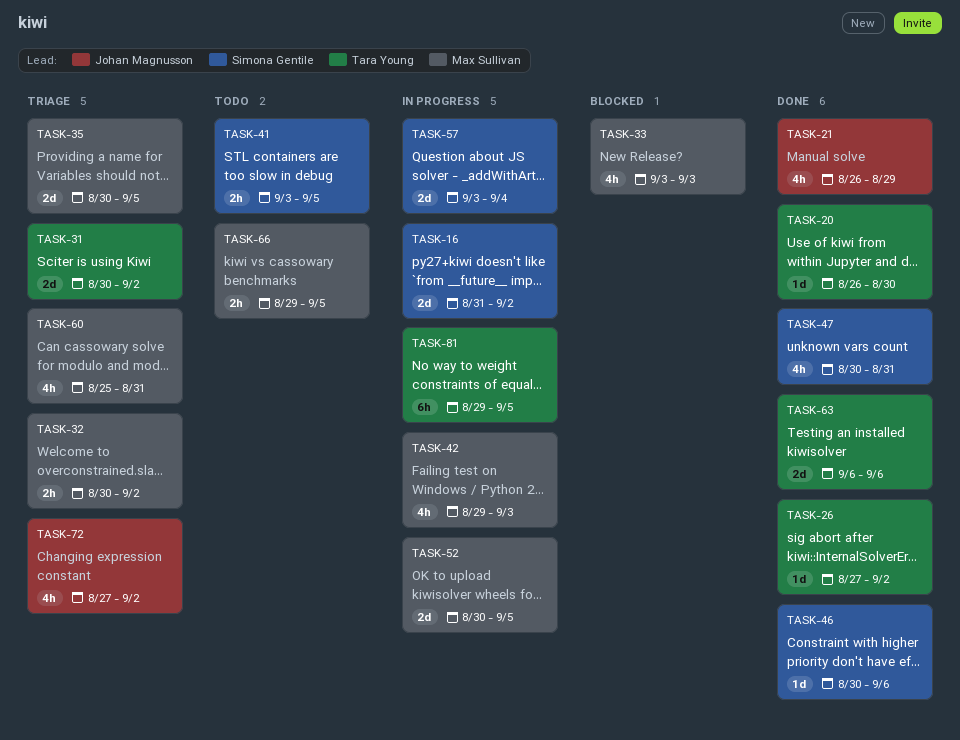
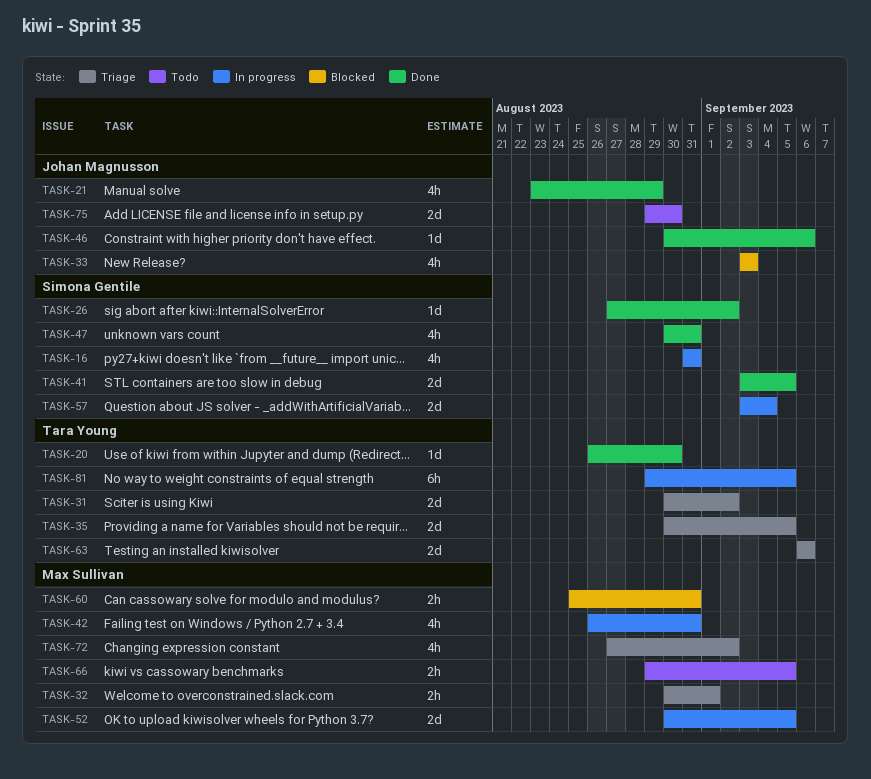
TASK-16, estimate: 2d -> 4h
TASK-16, due: Sep 2 -> Aug 31
TASK-21, start: Aug 26 -> Aug 23
TASK-26, owner: Tara Young -> Simona Gentile
TASK-32, due: Sep 2 -> Sep 1
TASK-33, owner: Max Sullivan -> Johan Magnusson
TASK-35, owner: Max Sullivan -> Tara Young
TASK-41, status: Todo -> Done
TASK-41, estimate: 2h -> 2d
TASK-42, start: Aug 29 -> Aug 26
TASK-42, due: Sep 3 -> Aug 31
TASK-46, owner: Simona Gentile -> Johan Magnusson
TASK-60, status: Triage -> Blocked
TASK-60, estimate: 4h -> 2h
TASK-63, status: Done -> Triage
TASK-72, owner: Johan Magnusson -> Max Sullivan
TASK-75: none -> present

